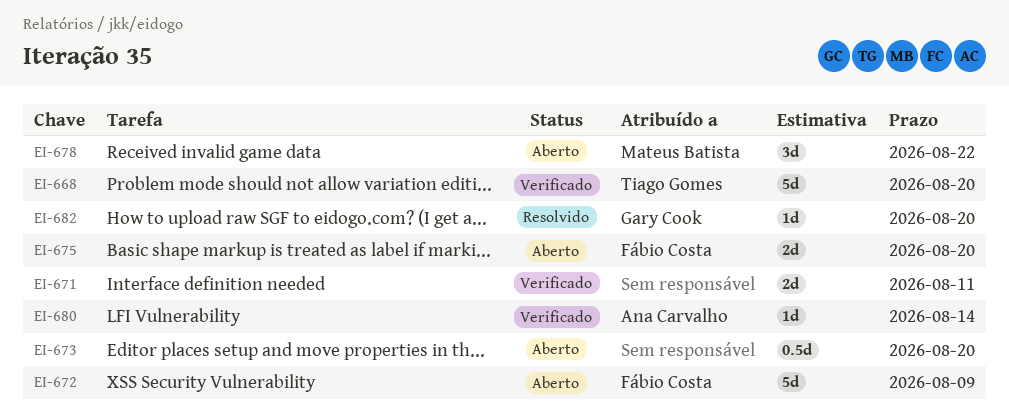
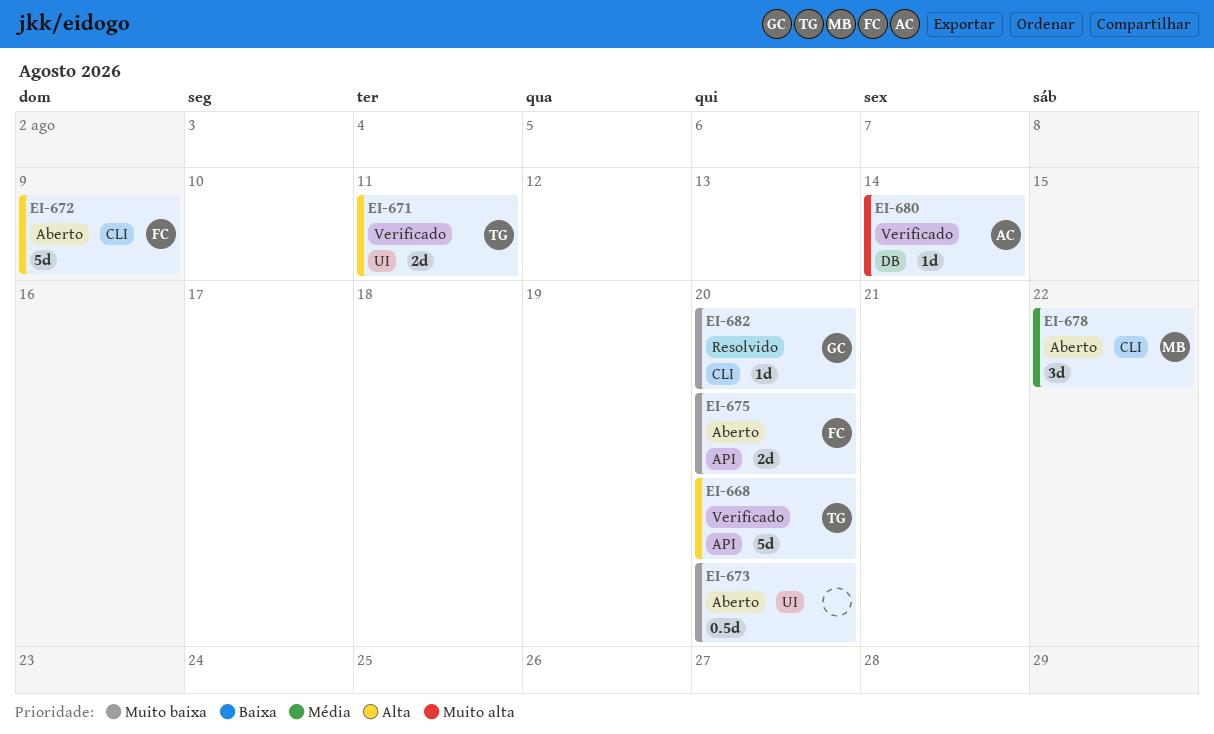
EI-671, owner: none -> Tiago Gomes

